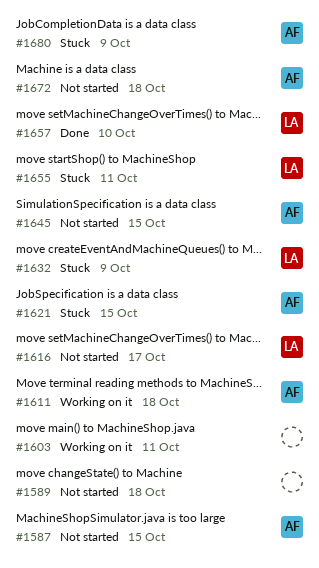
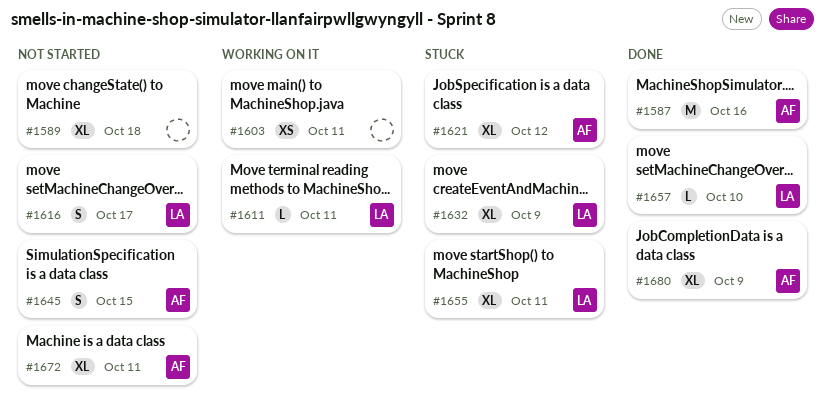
#1587, status: Not started -> Done
#1587, due: Oct 15 -> Oct 16
#1611, owner: AF -> LA
#1611, due: Oct 18 -> Oct 11
#1621, due: Oct 15 -> Oct 12
#1672, due: Oct 18 -> Oct 11
#1680, status: Stuck -> Done

